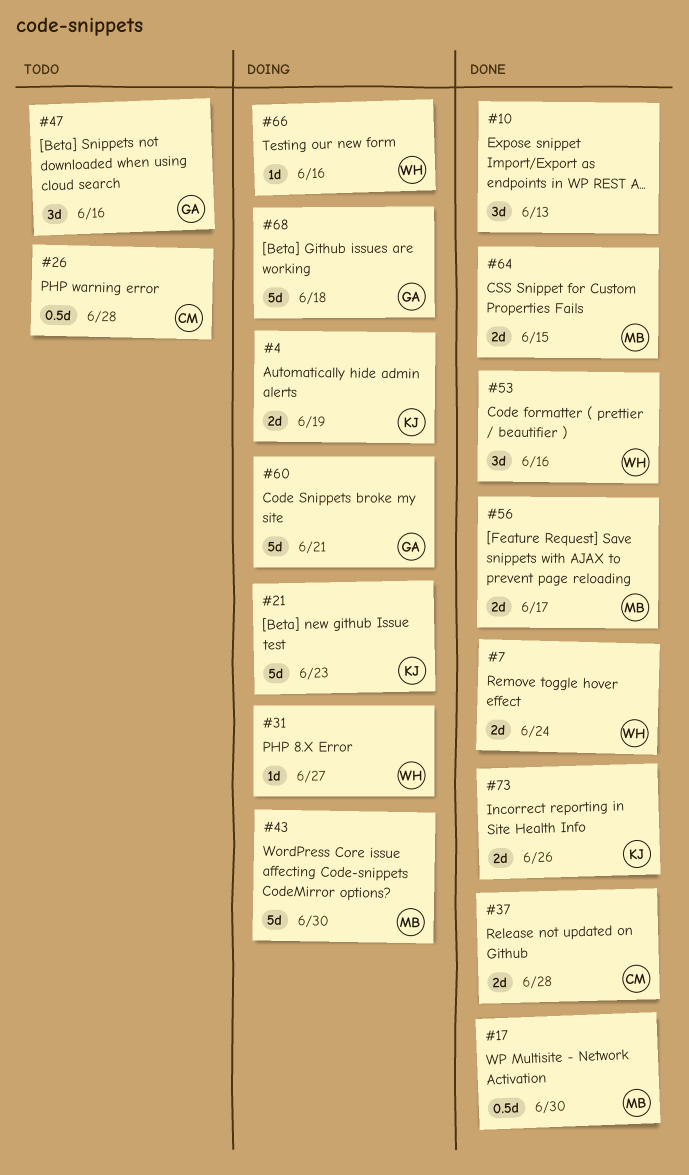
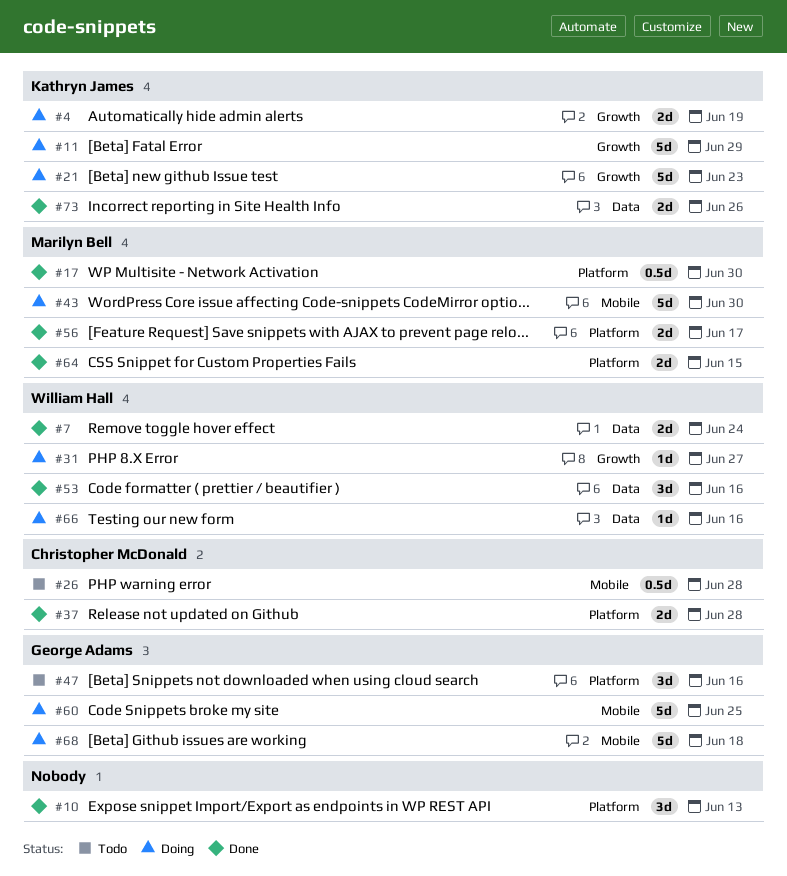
#11: none -> present
#60, due: Jun 21 -> Jun 25

